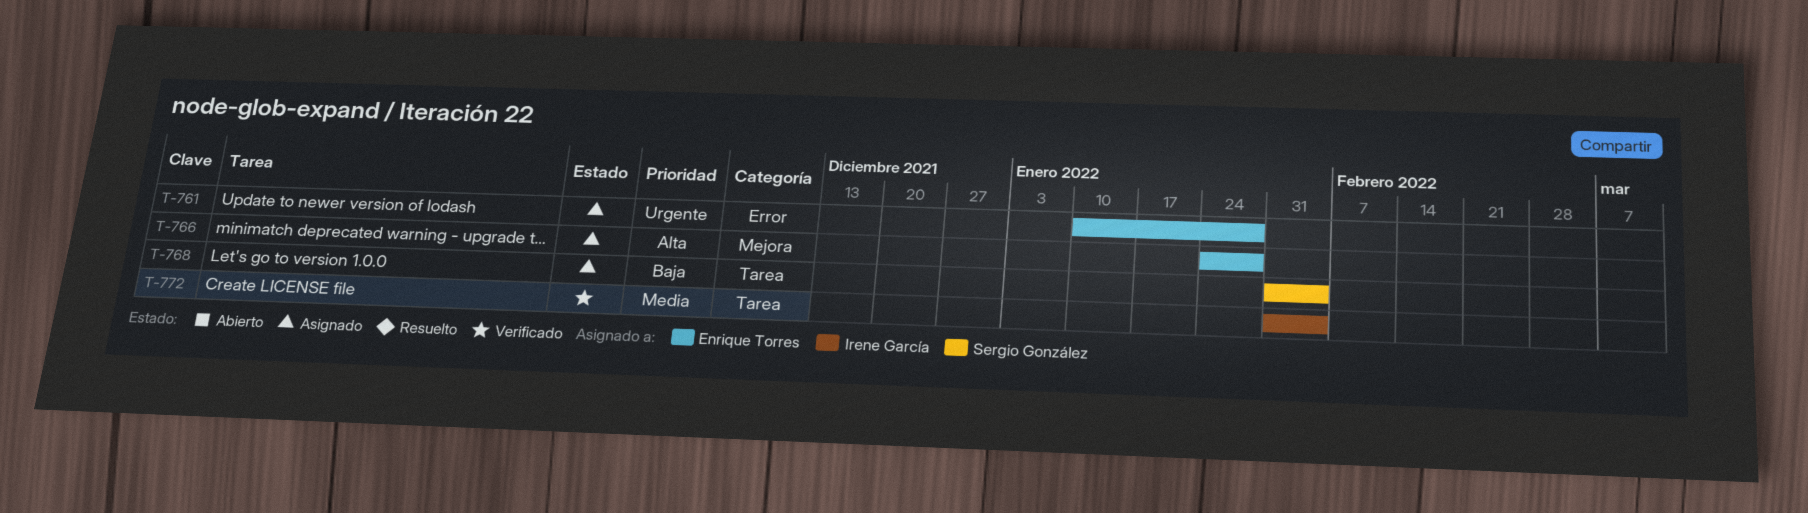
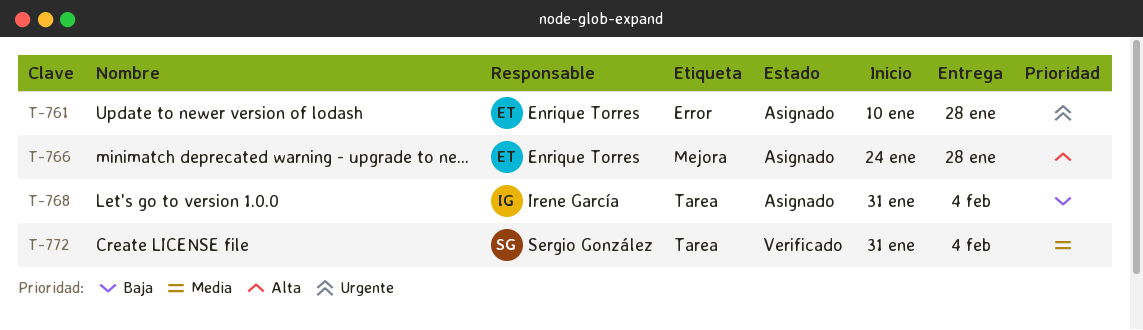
T-768, owner: Sergio González -> Irene García
T-772, owner: Irene García -> Sergio González

